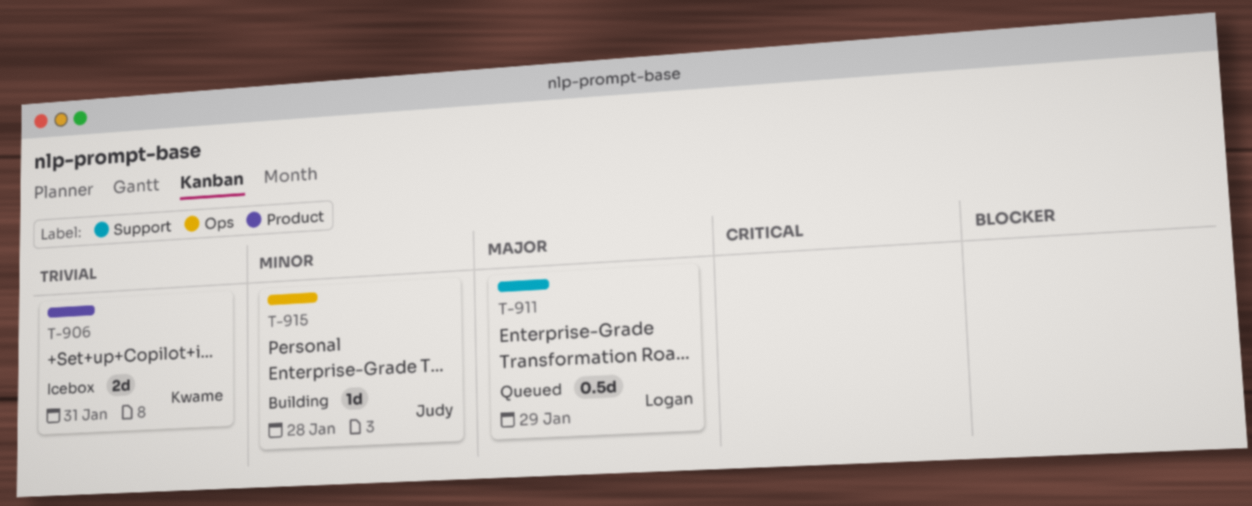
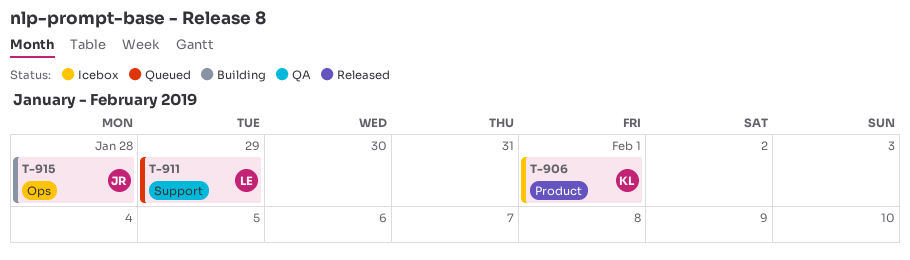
T-906, due: Jan 31 -> Feb 1

